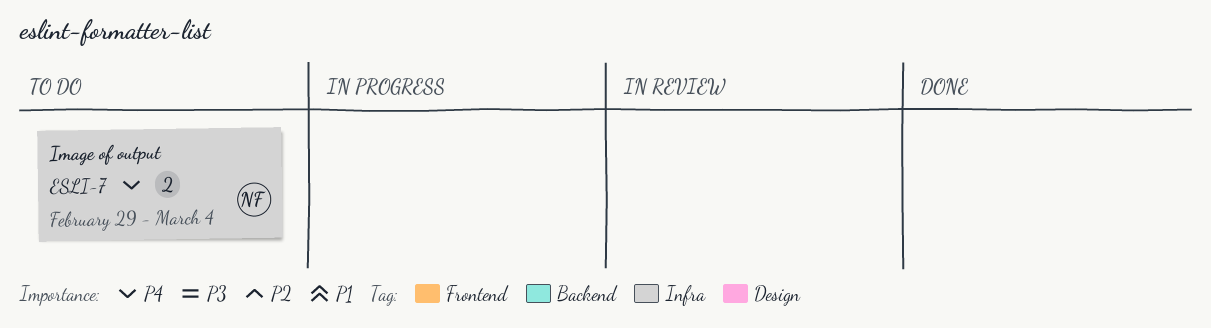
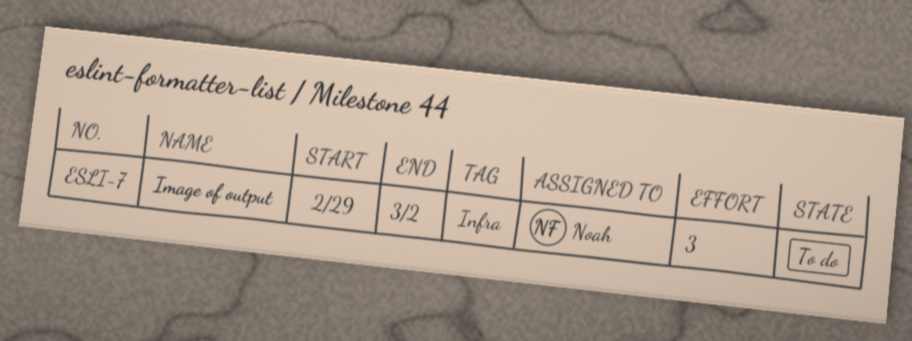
ESLI-7, estimate: 2 -> 3
ESLI-7, due: Mar 4 -> Mar 2

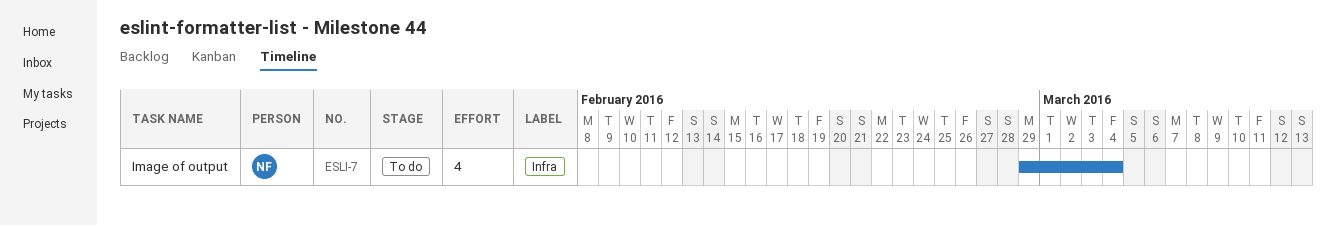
ESLI-7, estimate: 3 -> 4
ESLI-7, due: Mar 2 -> Mar 4

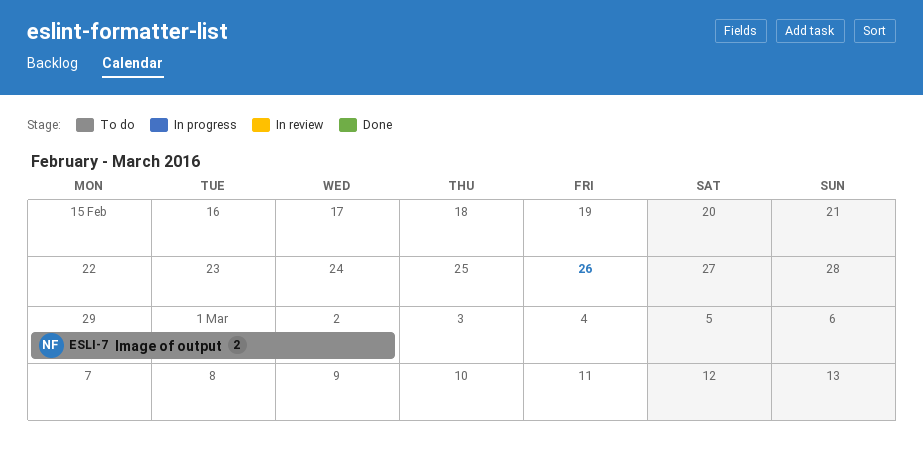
ESLI-7, estimate: 4 -> 2
ESLI-7, due: Mar 4 -> Mar 2

